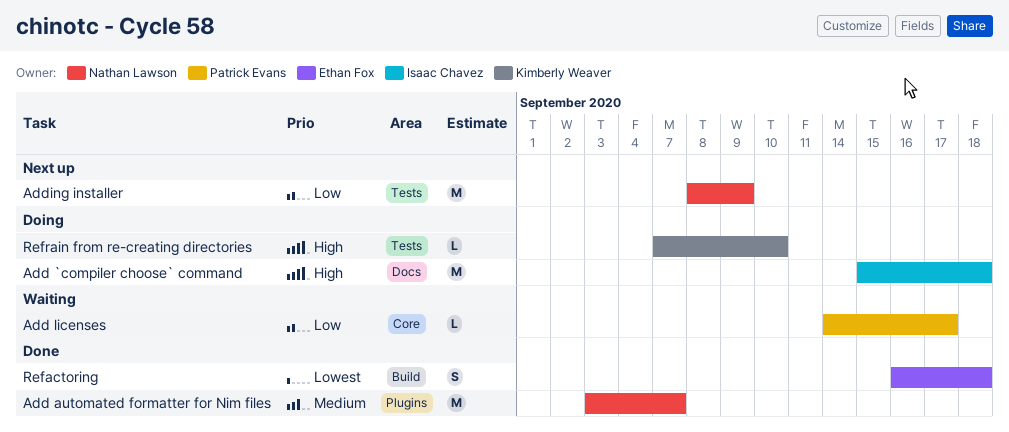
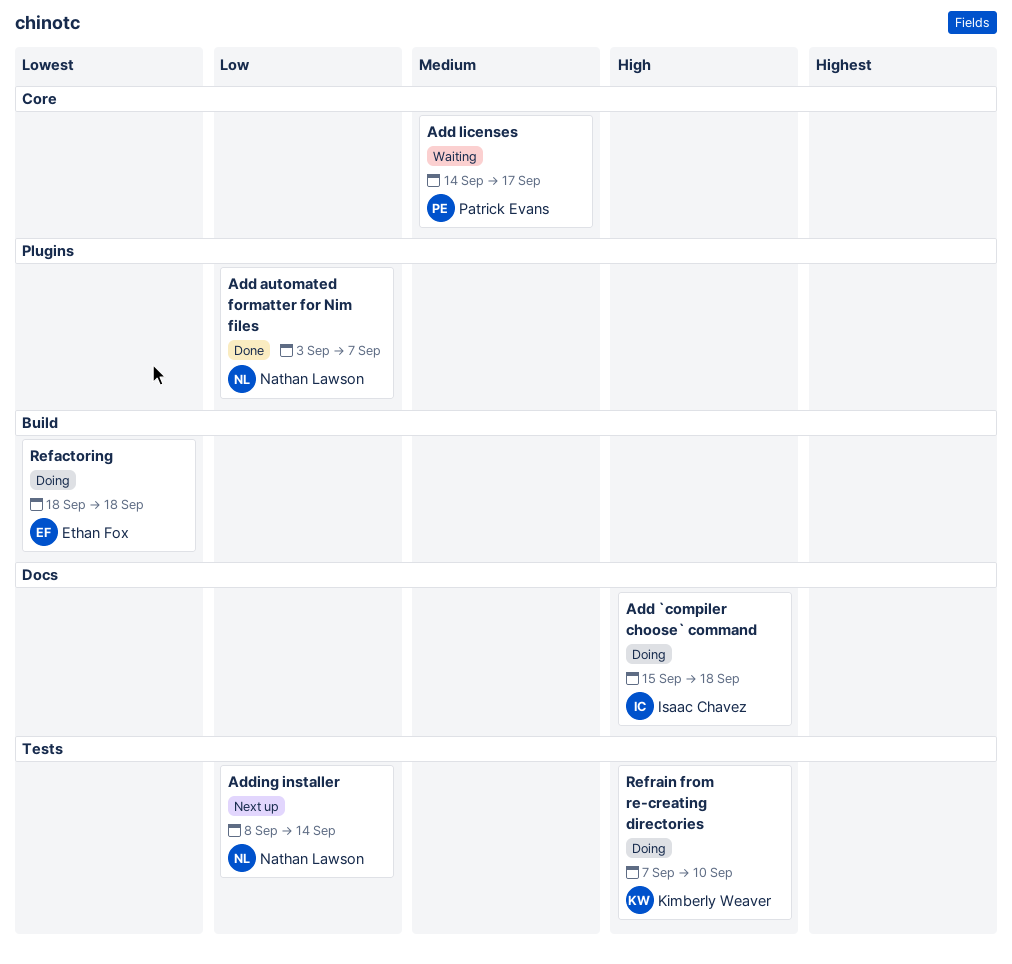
Add automated formatter for Nim files, priority: Medium -> Low
Add licenses, priority: Low -> Medium
Adding installer, due: Sep 9 -> Sep 14
Refactoring, status: Done -> Doing
Refactoring, start: Sep 16 -> Sep 18

